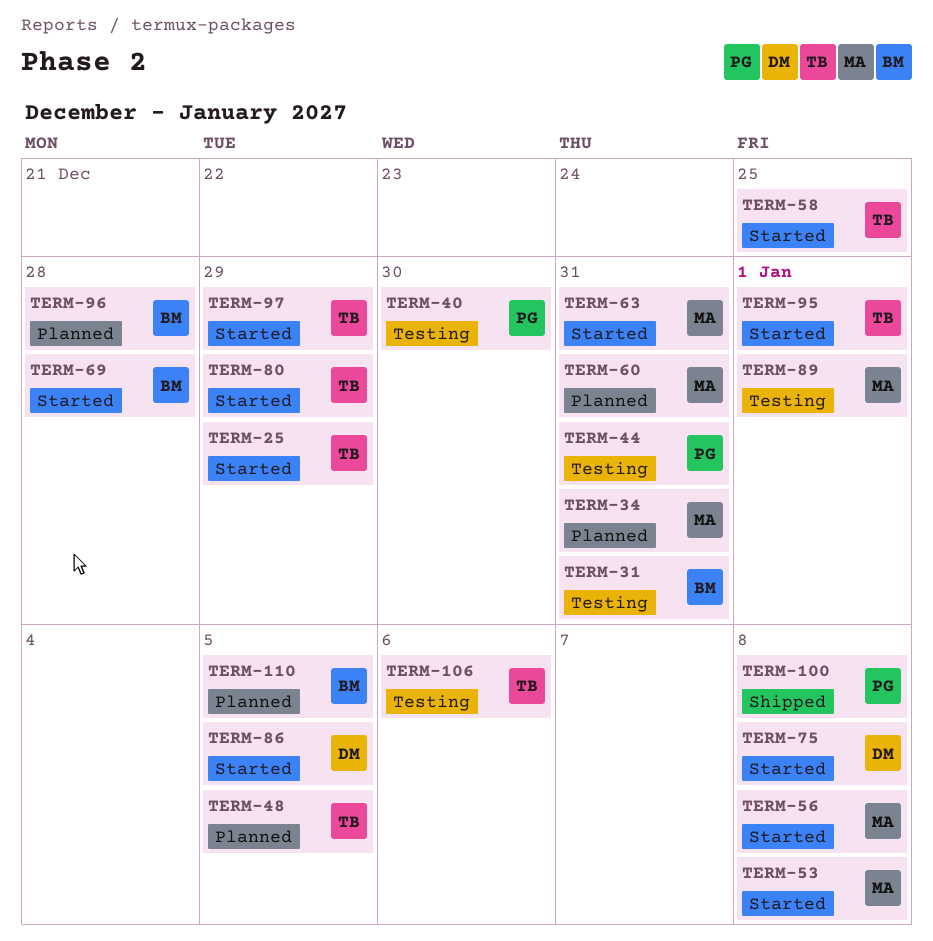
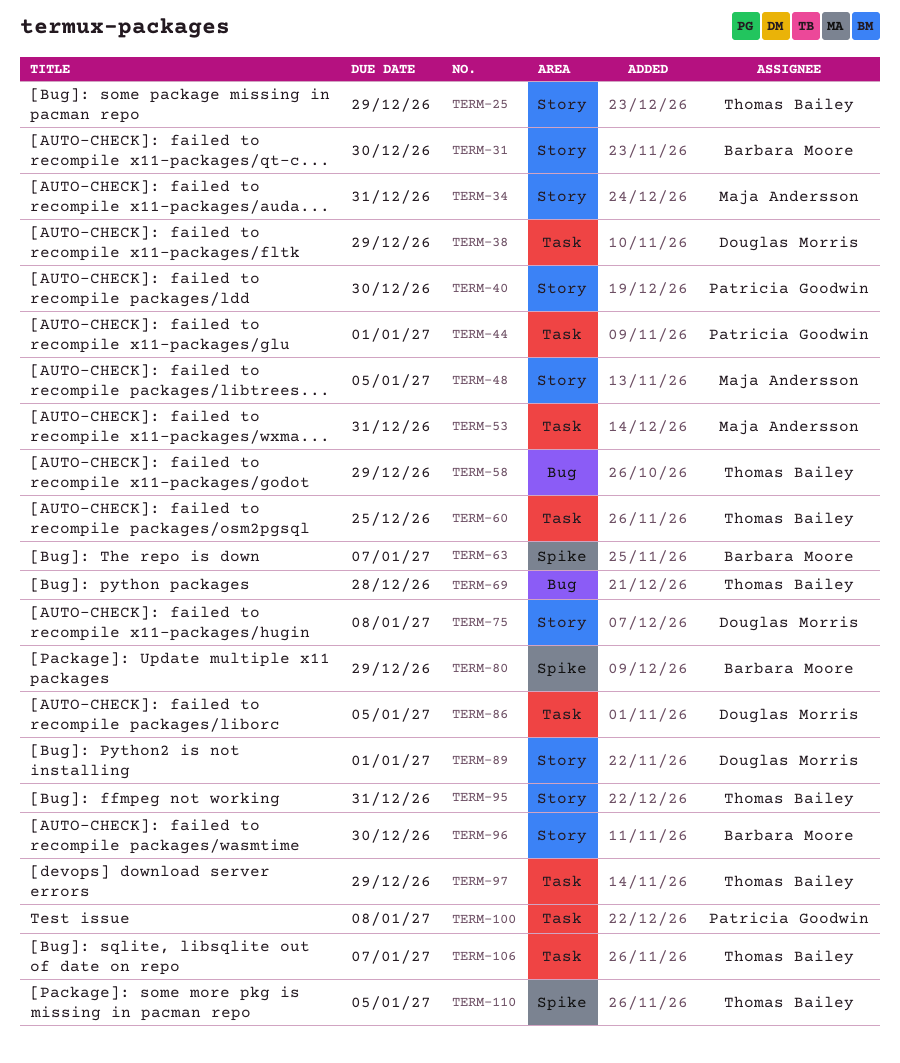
TERM-31, due: Dec 31 -> Dec 30
TERM-38: none -> present
TERM-44, due: Dec 31 -> Jan 1
TERM-48, owner: Thomas Bailey -> Maja Andersson
TERM-53, due: Jan 8 -> Dec 31
TERM-56: present -> none
TERM-58, due: Dec 25 -> Dec 29
TERM-60, owner: Maja Andersson -> Thomas Bailey
TERM-60, due: Dec 31 -> Dec 25
TERM-63, owner: Maja Andersson -> Barbara Moore
TERM-63, due: Dec 31 -> Jan 7
TERM-69, owner: Barbara Moore -> Thomas Bailey
TERM-80, owner: Thomas Bailey -> Barbara Moore
TERM-89, owner: Maja Andersson -> Douglas Morris
TERM-95, due: Jan 1 -> Dec 31
TERM-96, due: Dec 28 -> Dec 30
TERM-106, due: Jan 6 -> Jan 7
TERM-110, owner: Barbara Moore -> Thomas Bailey

